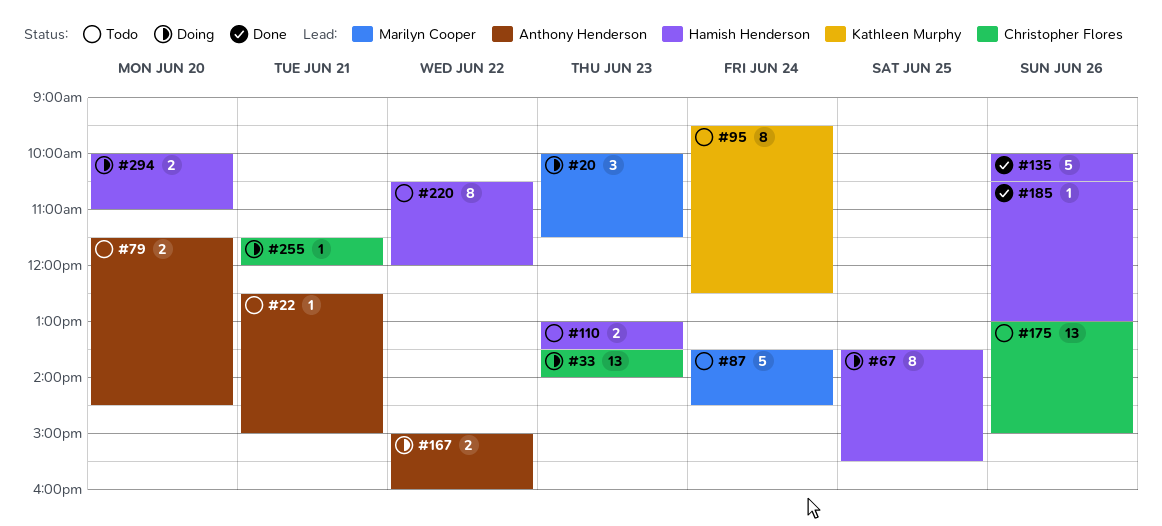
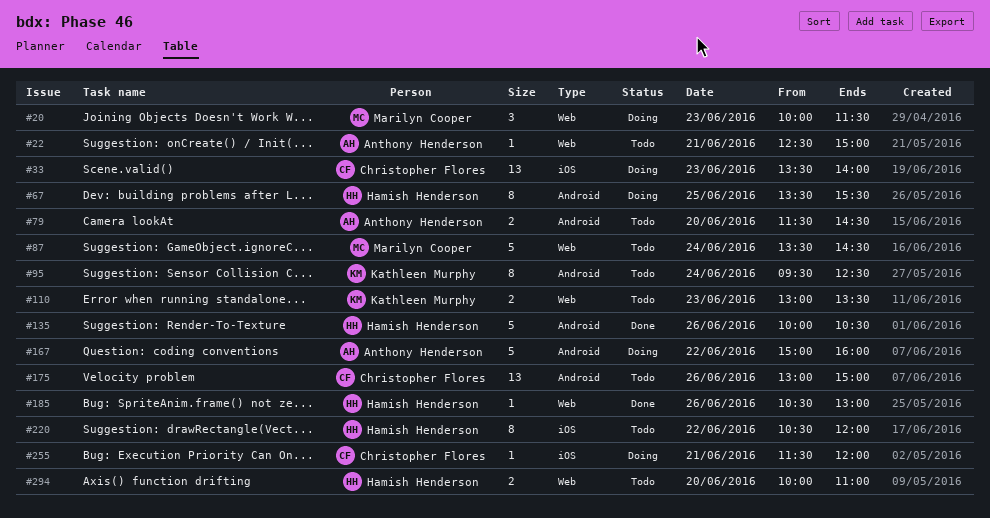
#110, owner: Hamish Henderson -> Kathleen Murphy
#167, estimate: 2 -> 5
#294, status: Doing -> Todo

